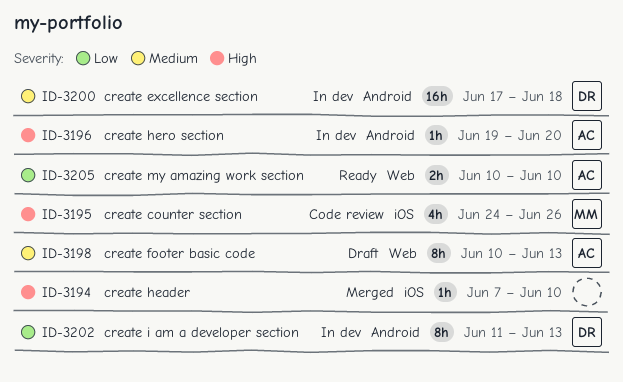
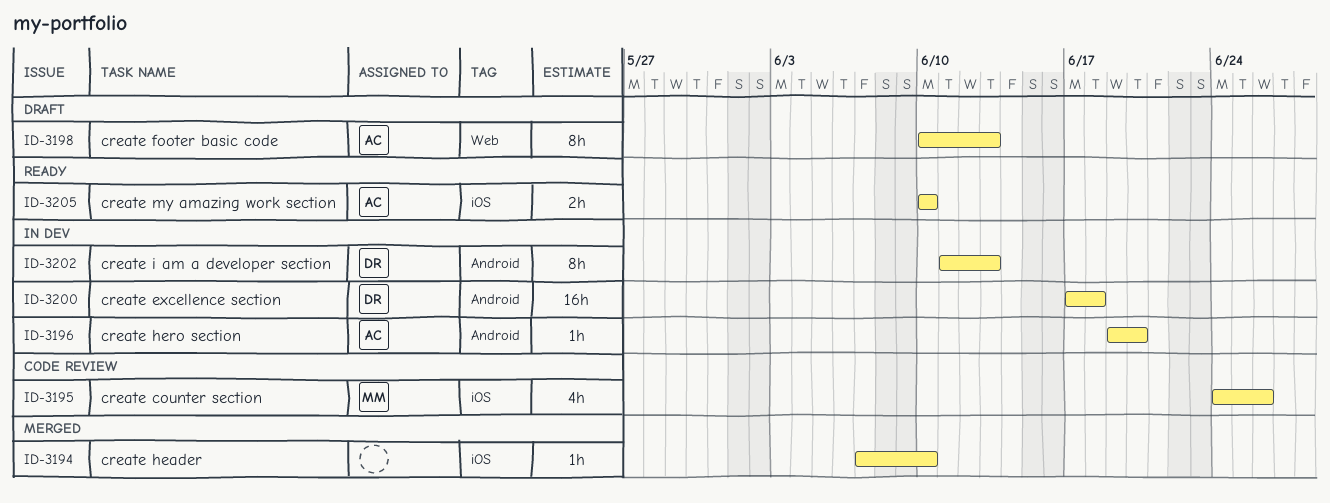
ID-3205, label: Web -> iOS

